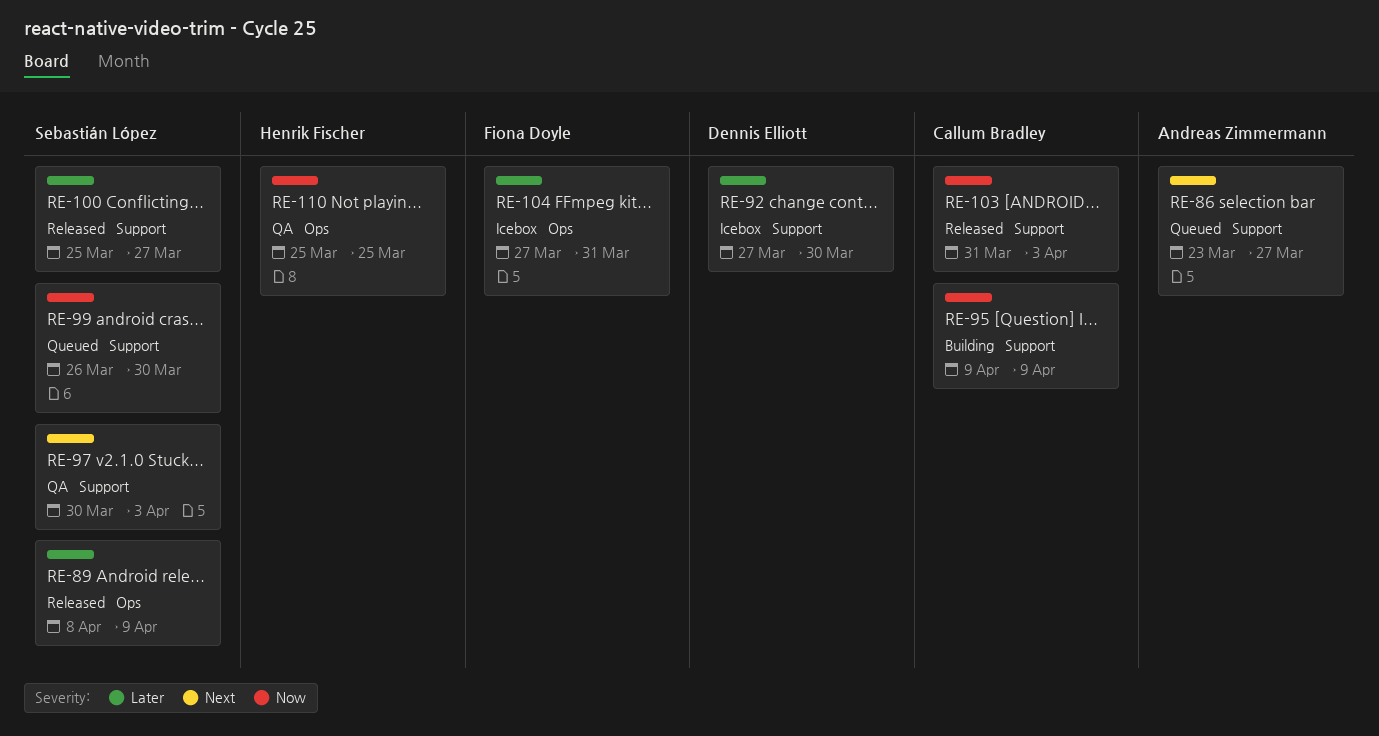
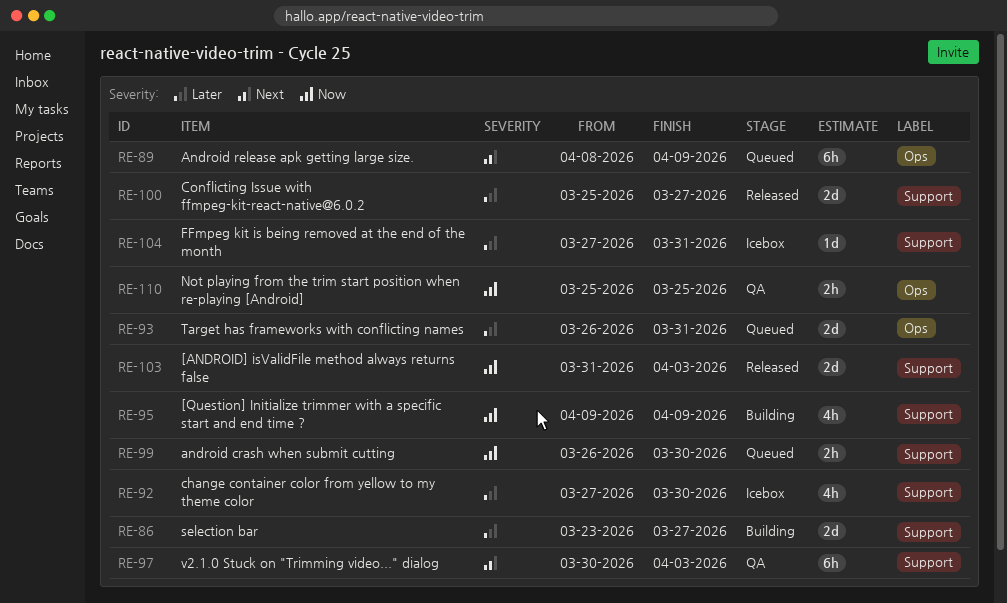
RE-86, status: Queued -> Building
RE-86, priority: Next -> Later
RE-89, status: Released -> Queued
RE-89, priority: Later -> Next
RE-93: none -> present
RE-104, label: Ops -> Support

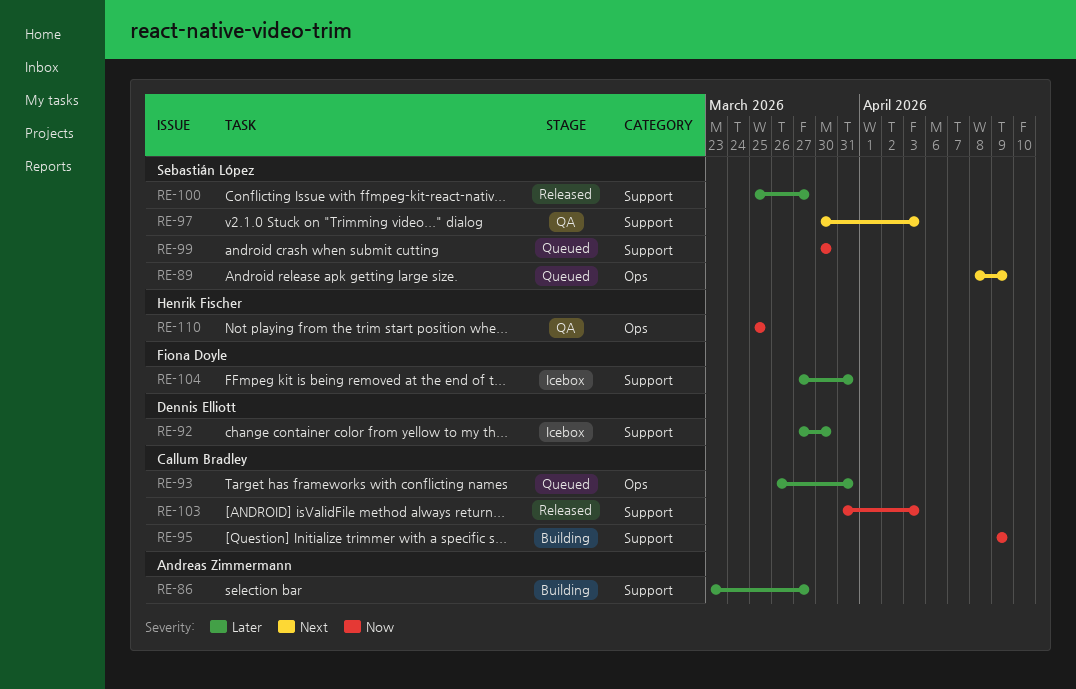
RE-99, start: Mar 26 -> Mar 30

